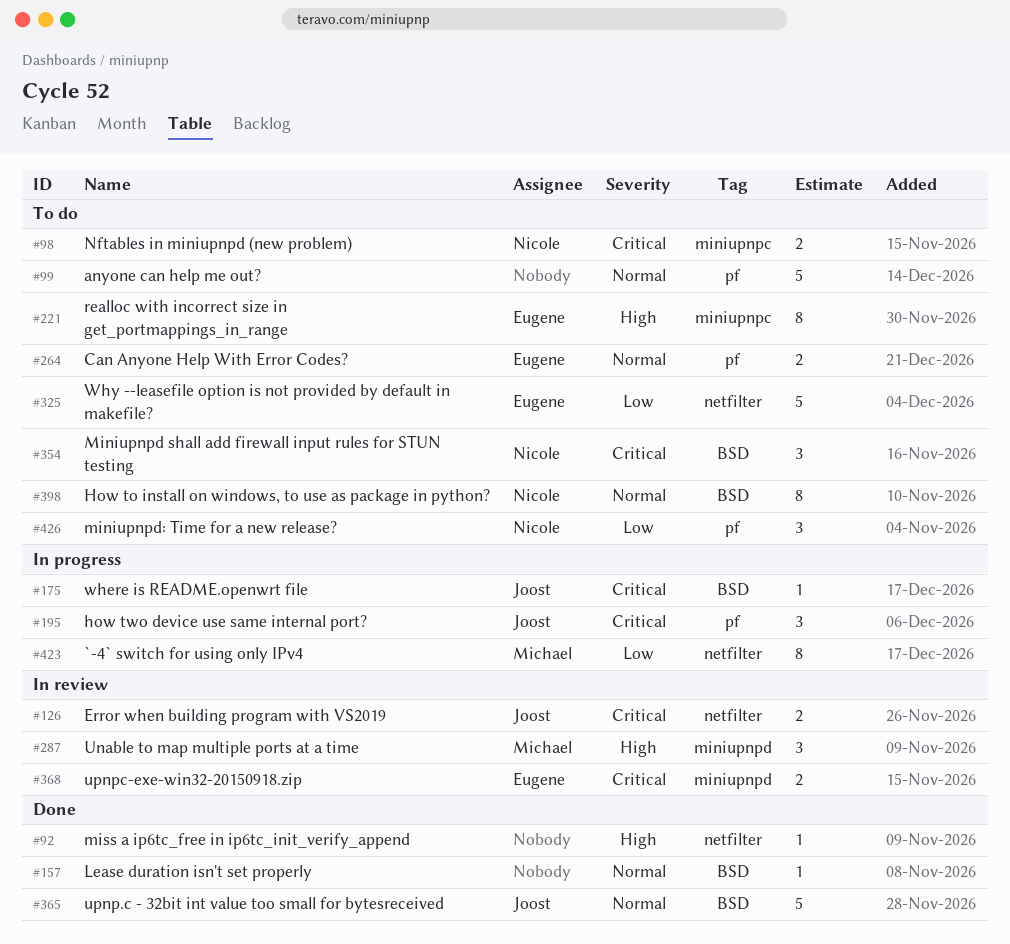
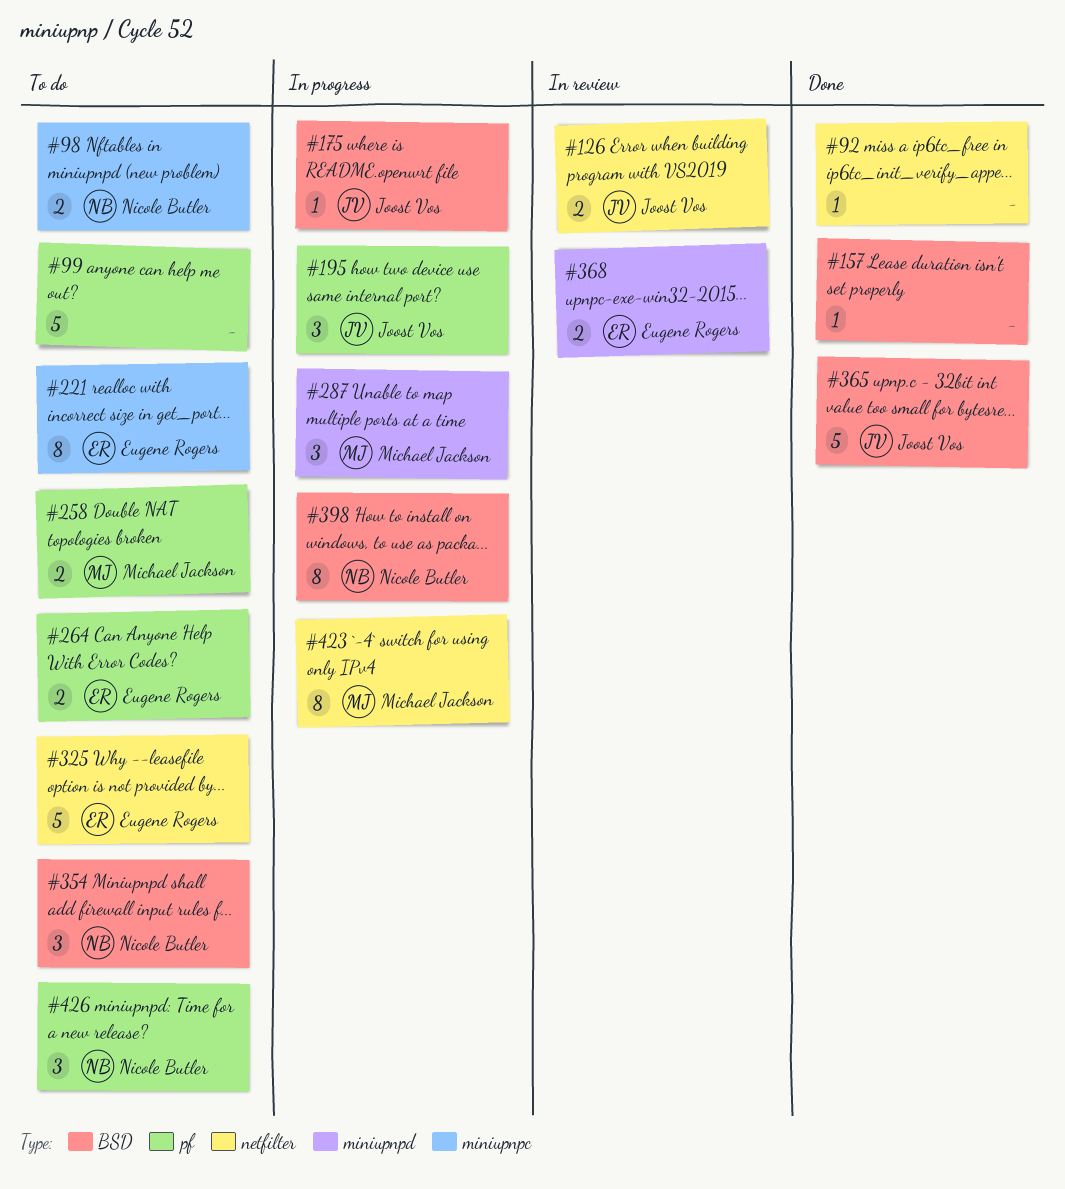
#258: none -> present
#287, status: In review -> In progress
#398, status: To do -> In progress

